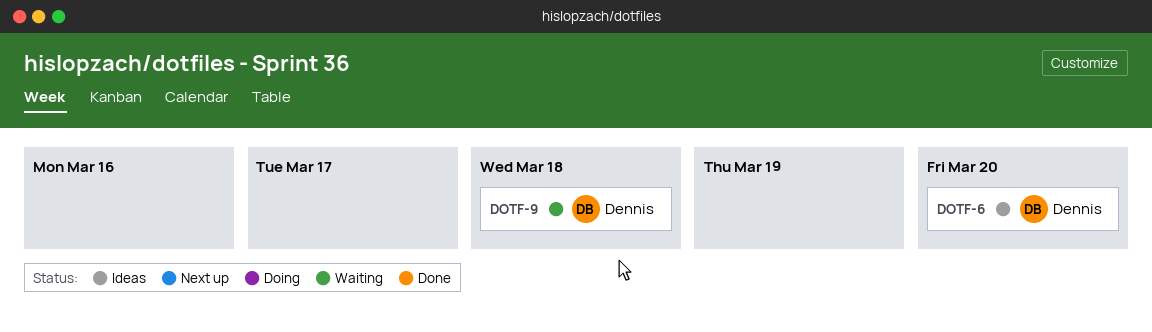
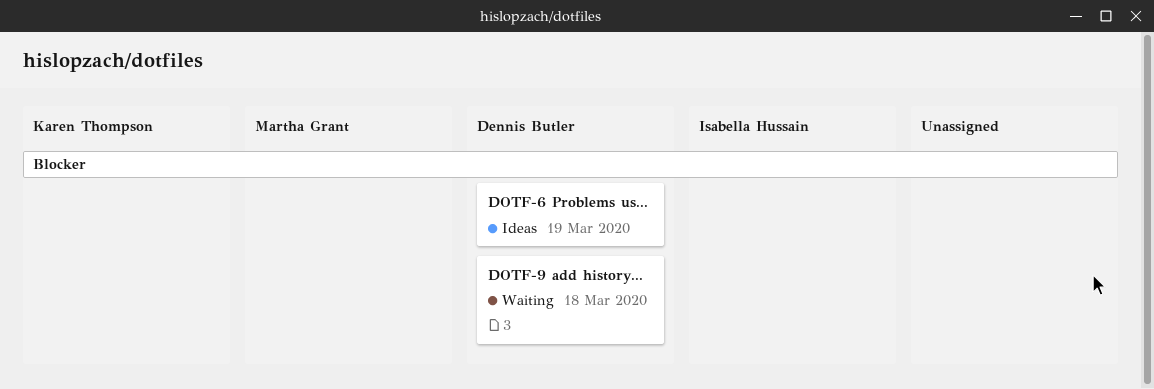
DOTF-6, due: Mar 20 -> Mar 19

